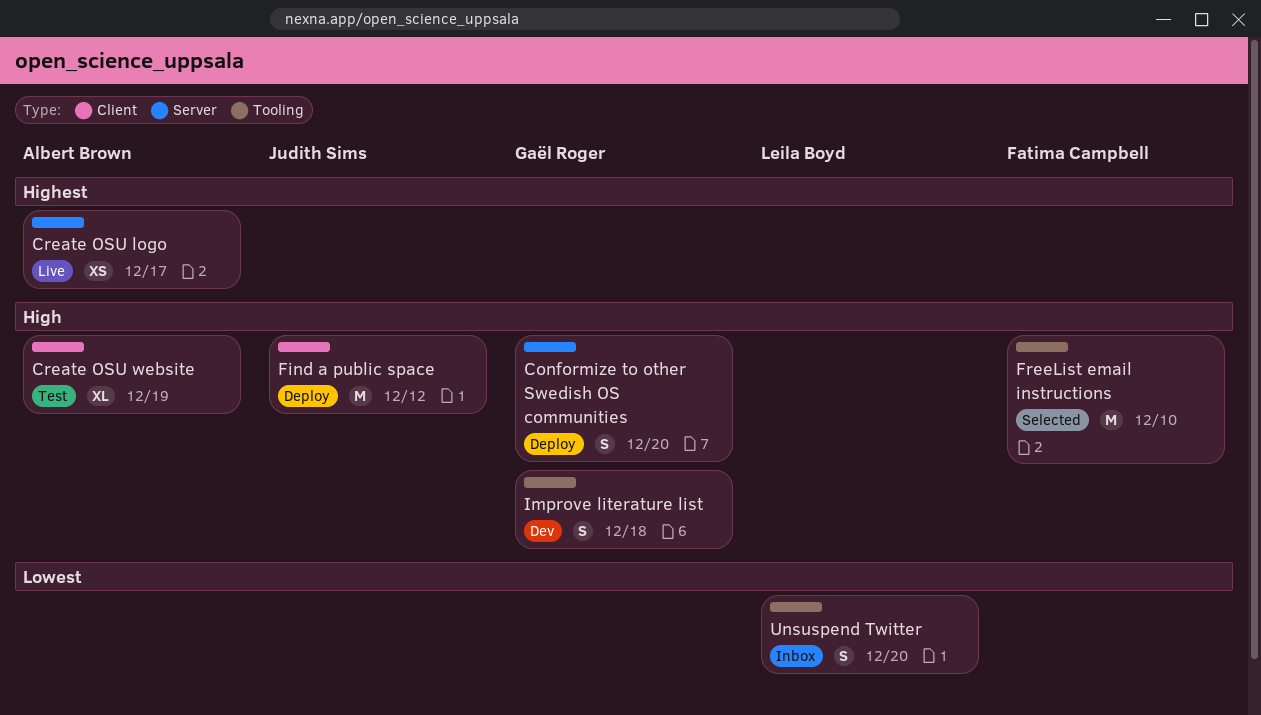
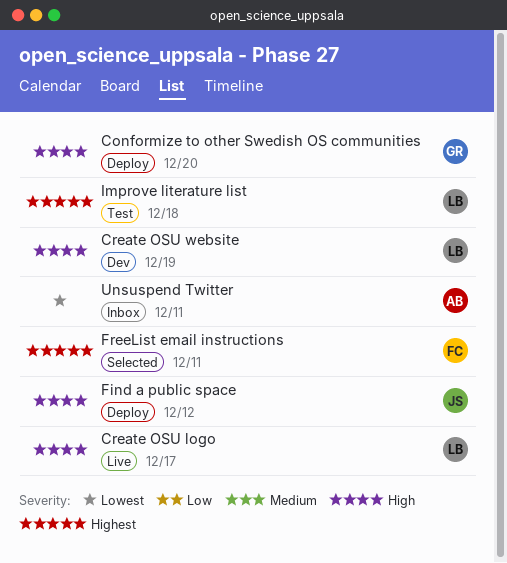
Create OSU logo, owner: Albert Brown -> Leila Boyd
Create OSU logo, priority: Highest -> High
Create OSU website, status: Test -> Dev
Create OSU website, owner: Albert Brown -> Leila Boyd
FreeList email instructions, priority: High -> Highest
FreeList email instructions, due: Dec 10 -> Dec 11
Improve literature list, status: Dev -> Test
Improve literature list, owner: Gaël Roger -> Leila Boyd
Improve literature list, priority: High -> Highest
Unsuspend Twitter, owner: Leila Boyd -> Albert Brown
Unsuspend Twitter, due: Dec 20 -> Dec 11

